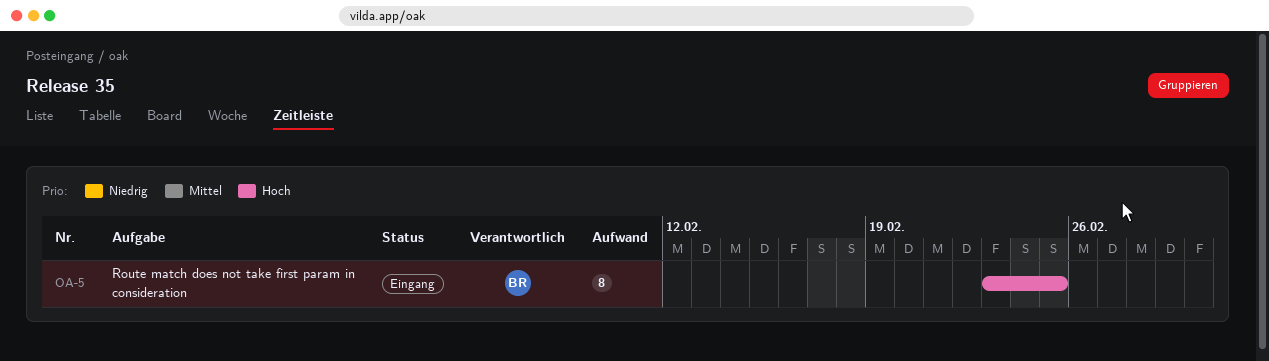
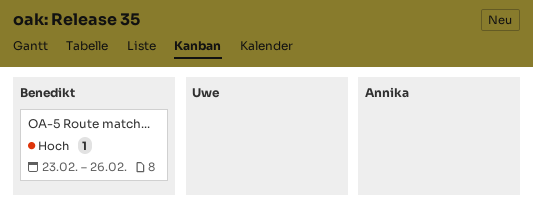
OA-5, estimate: 8 -> 1
OA-5, due: Feb 25 -> Feb 26

